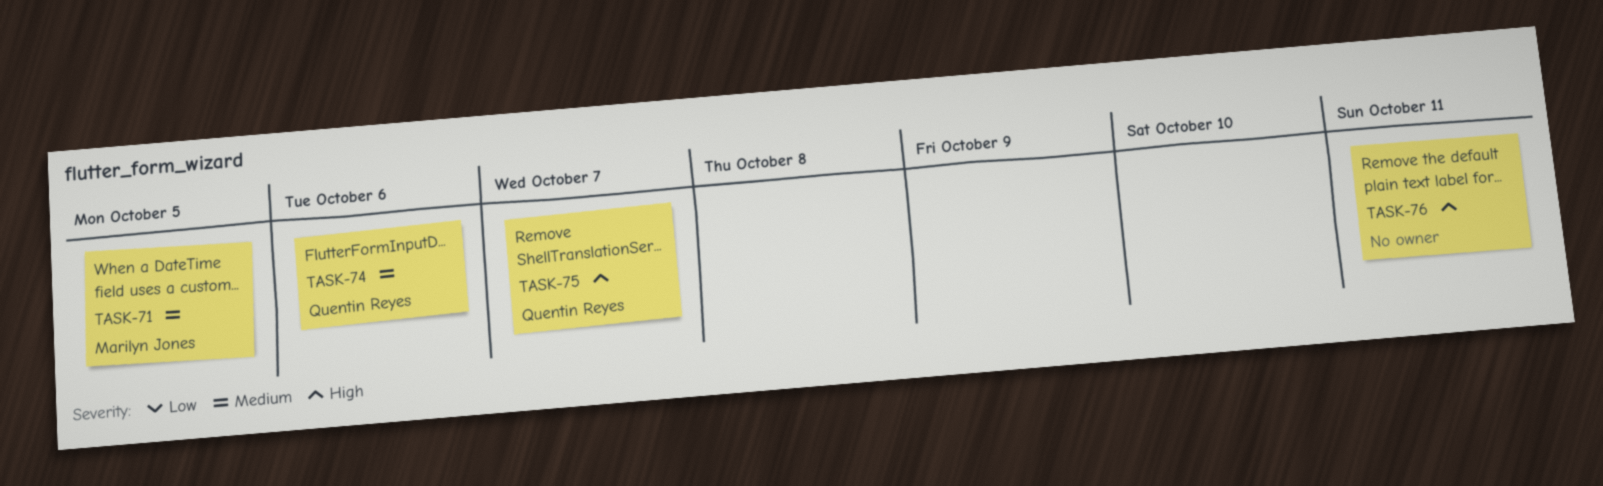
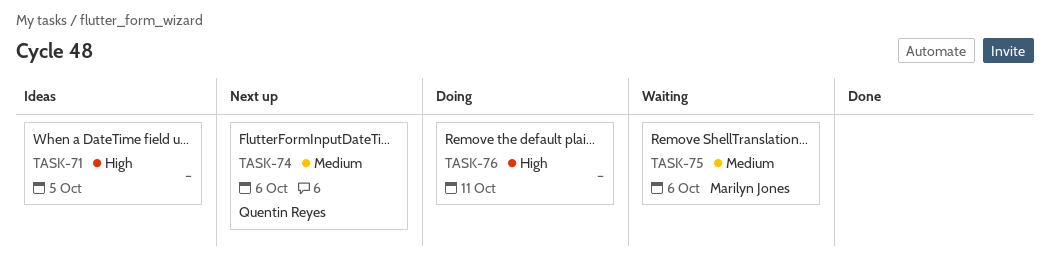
TASK-71, owner: Marilyn Jones -> none
TASK-71, priority: Medium -> High
TASK-75, owner: Quentin Reyes -> Marilyn Jones
TASK-75, priority: High -> Medium
TASK-75, due: Oct 7 -> Oct 6

